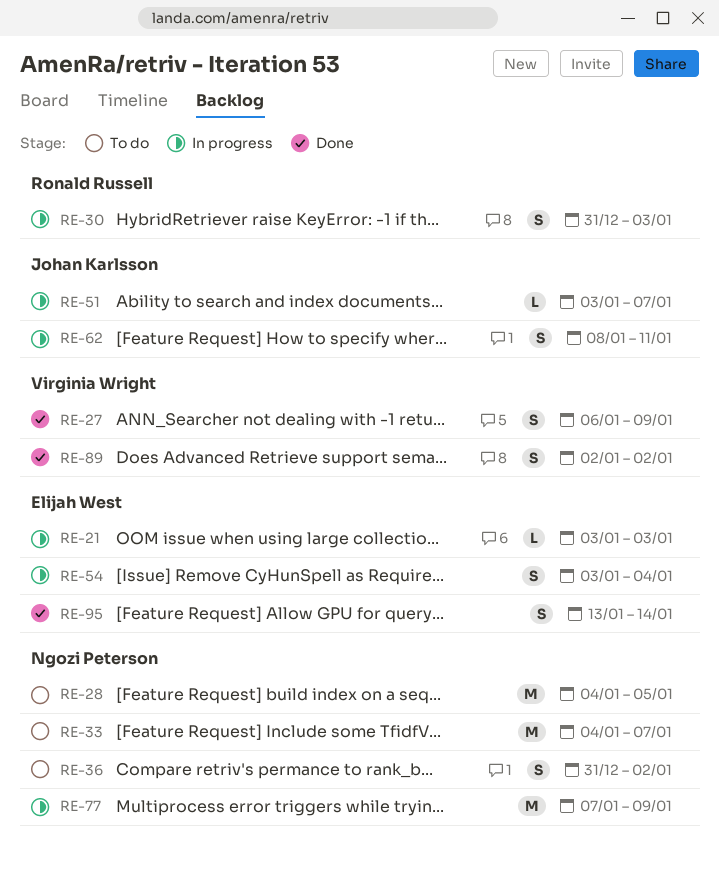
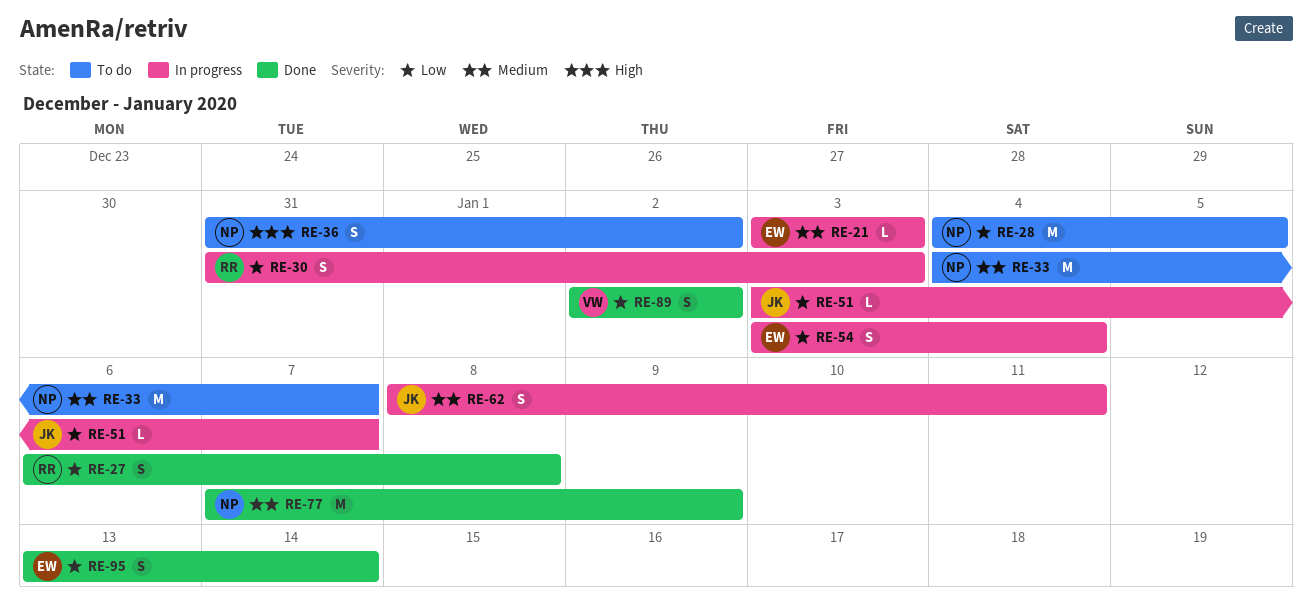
RE-27, owner: Virginia Wright -> Ronald Russell
RE-27, due: Jan 9 -> Jan 8
RE-77, status: In progress -> Done

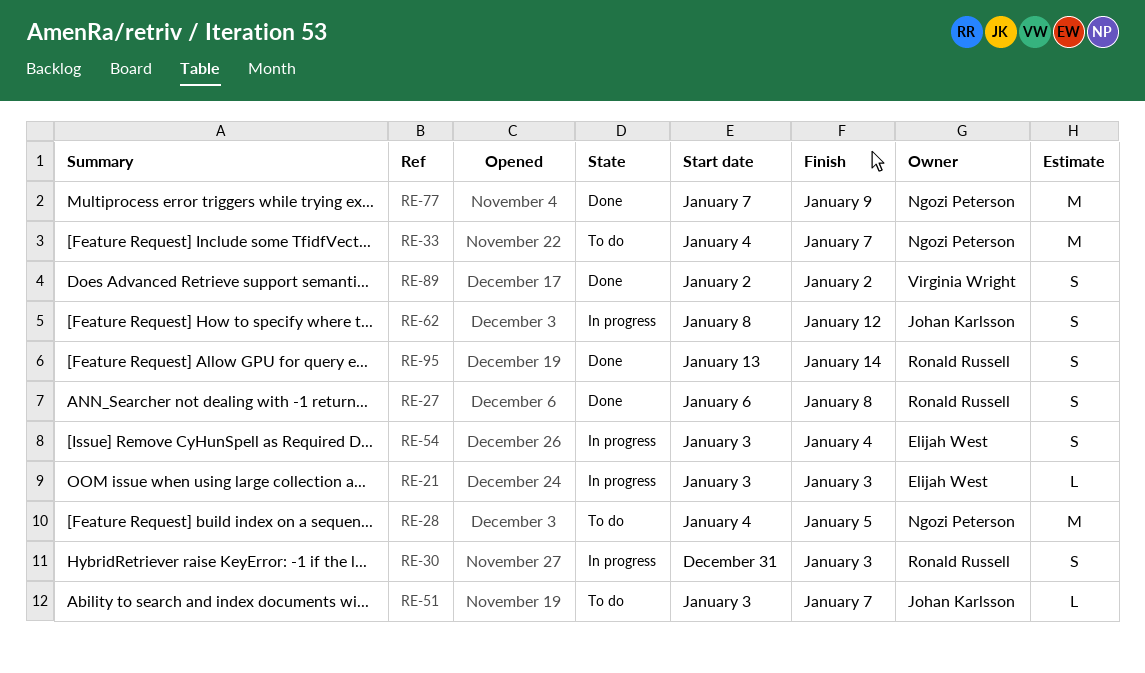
RE-36: present -> none
RE-51, status: In progress -> To do
RE-62, due: Jan 11 -> Jan 12
RE-95, owner: Elijah West -> Ronald Russell

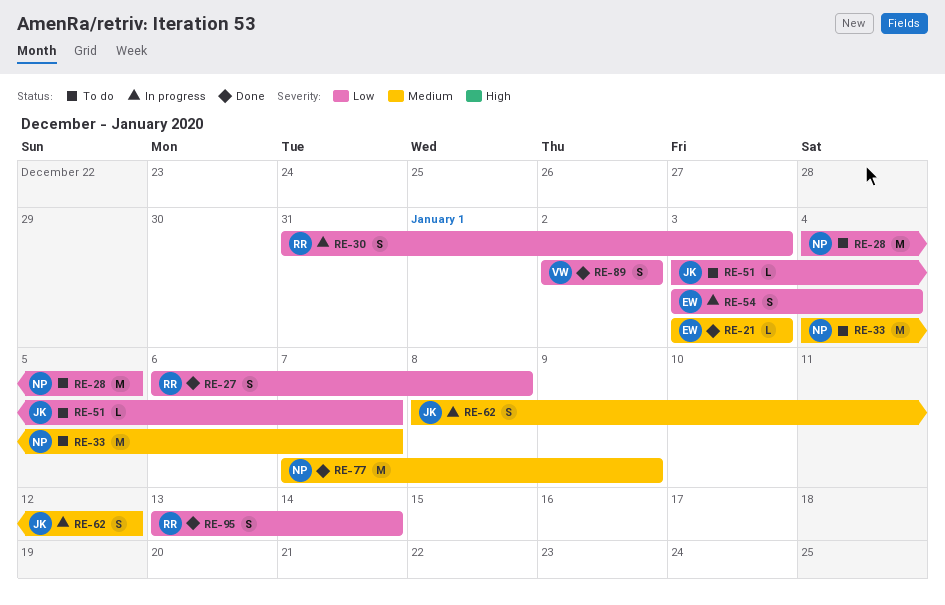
RE-21, status: In progress -> Done

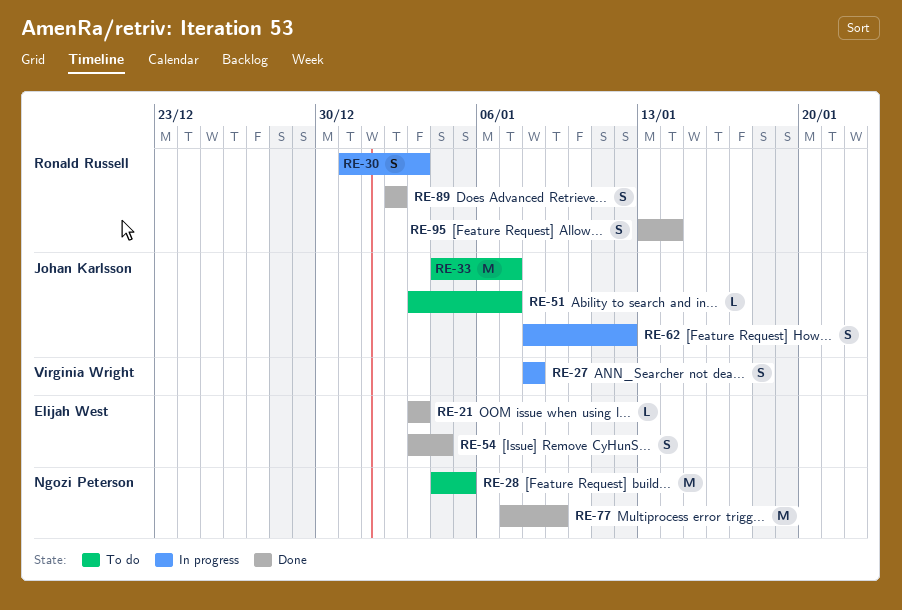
RE-27, status: Done -> In progress
RE-27, owner: Ronald Russell -> Virginia Wright
RE-27, start: Jan 6 -> Jan 8
RE-33, owner: Ngozi Peterson -> Johan Karlsson
RE-54, status: In progress -> Done
RE-89, owner: Virginia Wright -> Ronald Russell

